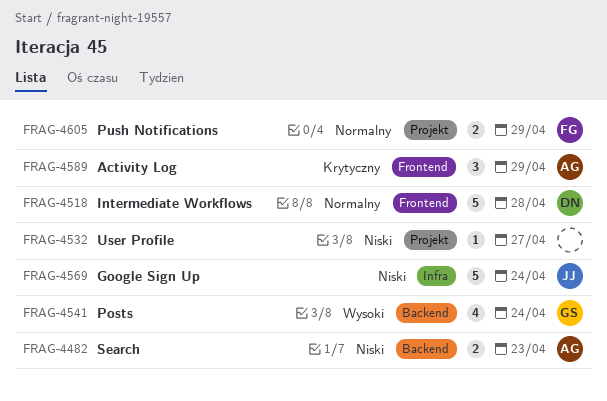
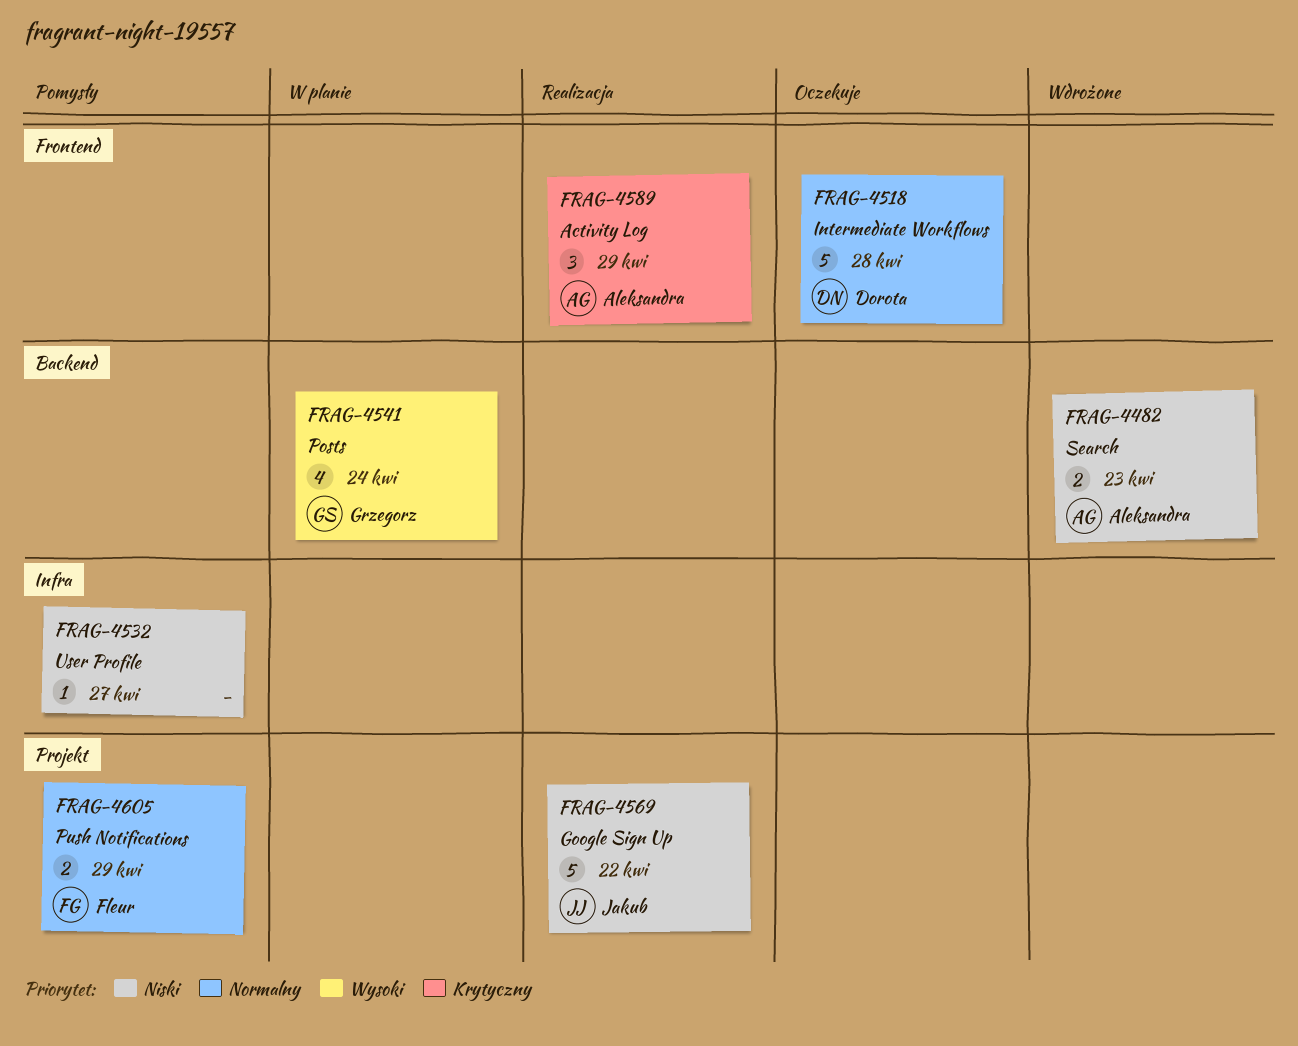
FRAG-4532, label: Projekt -> Infra
FRAG-4569, label: Infra -> Projekt
FRAG-4569, due: Apr 24 -> Apr 22

